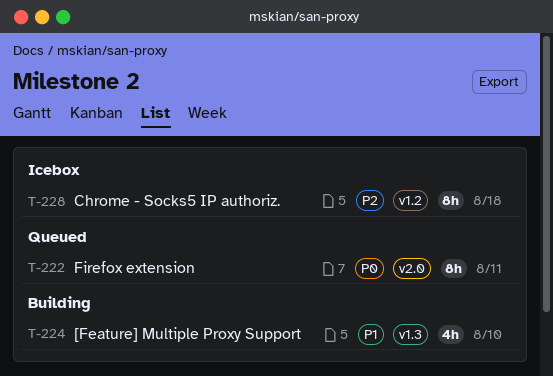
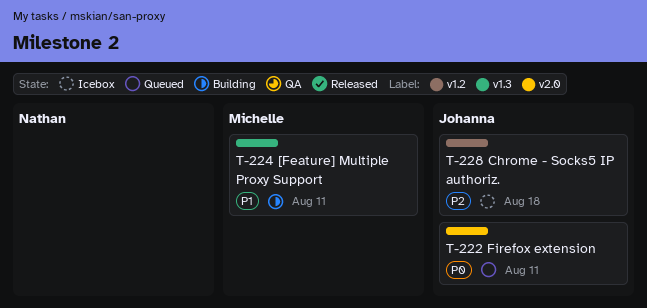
T-224, due: Aug 10 -> Aug 11

